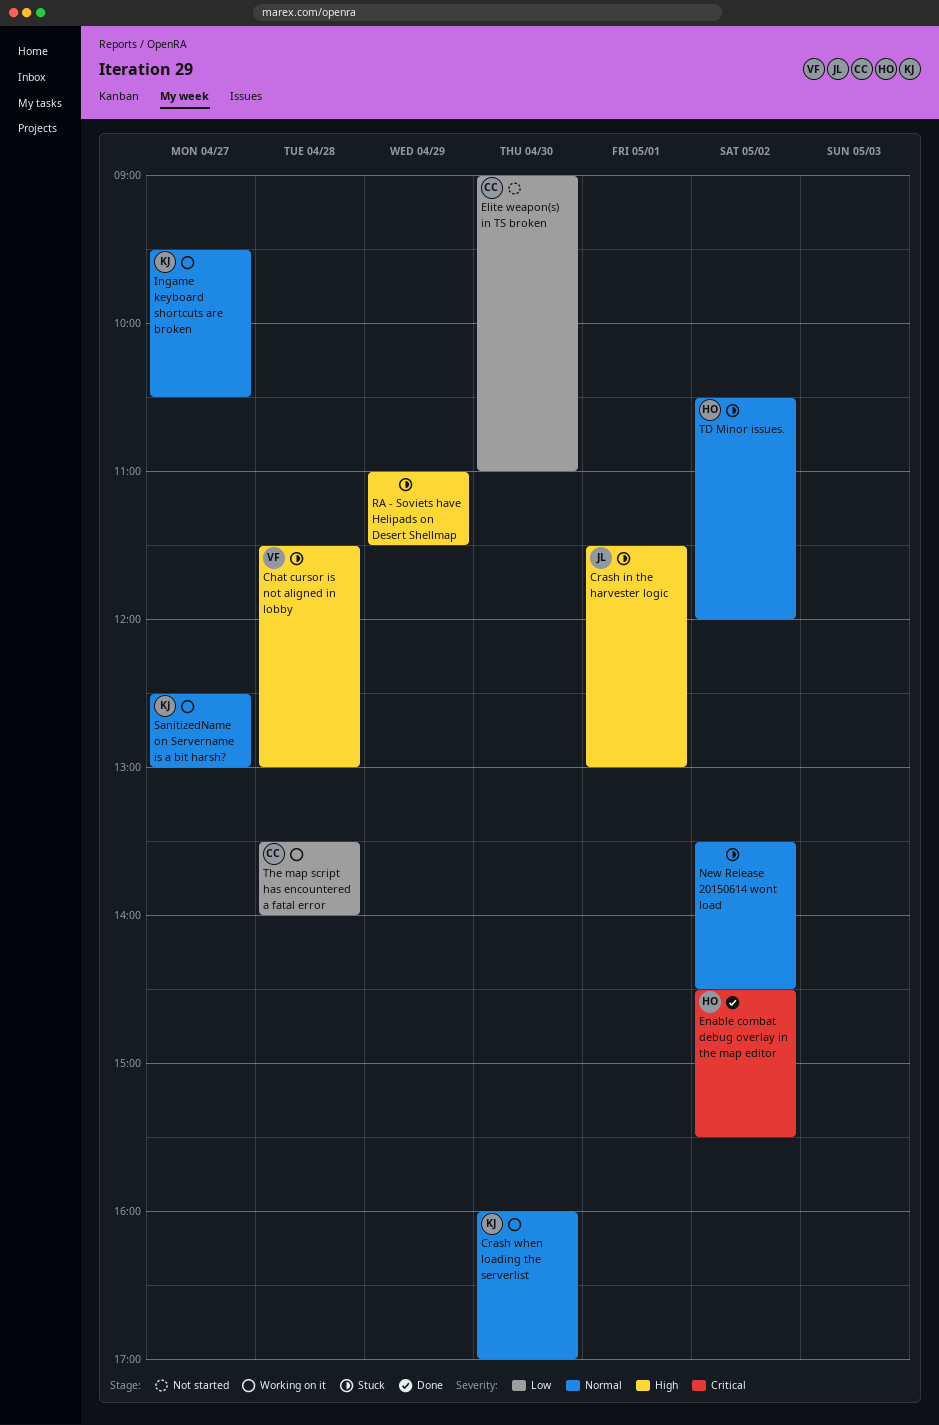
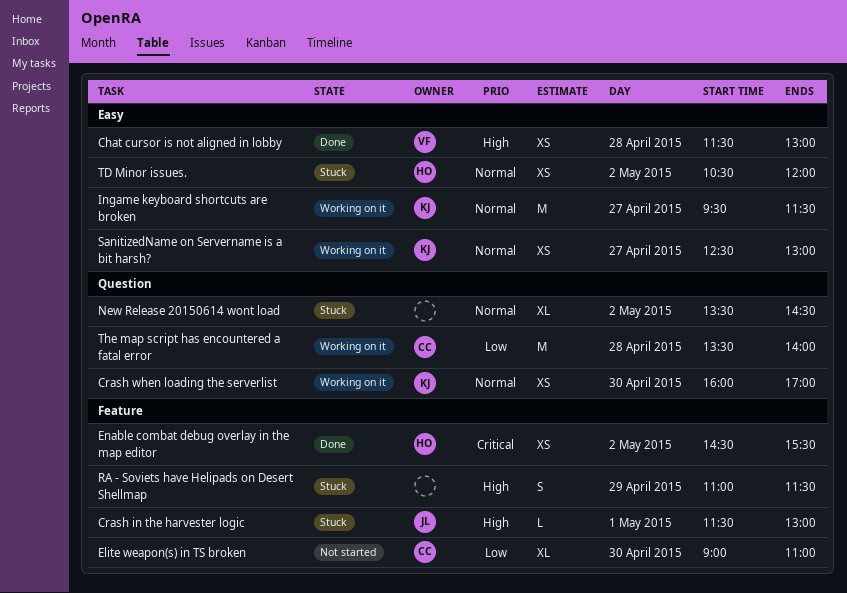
Chat cursor is not aligned in lobby, status: Stuck -> Done
Ingame keyboard shortcuts are broken, ends: 10:30 -> 11:30

